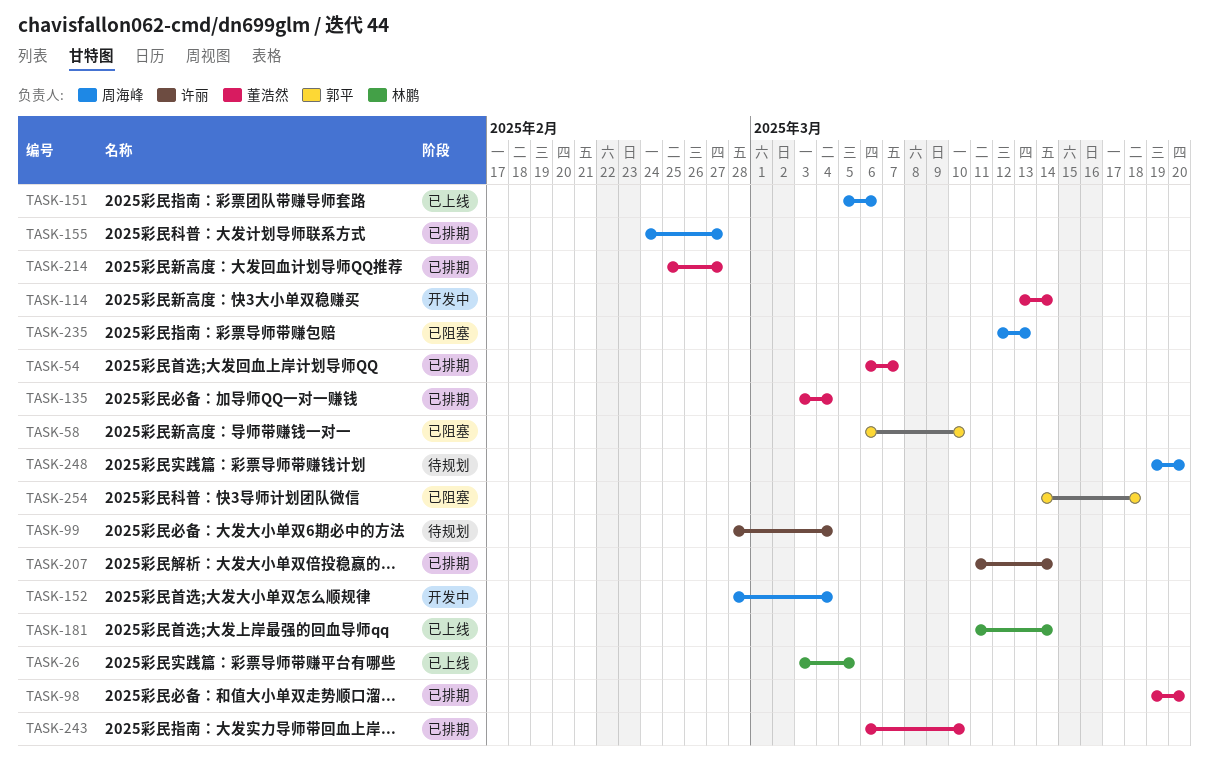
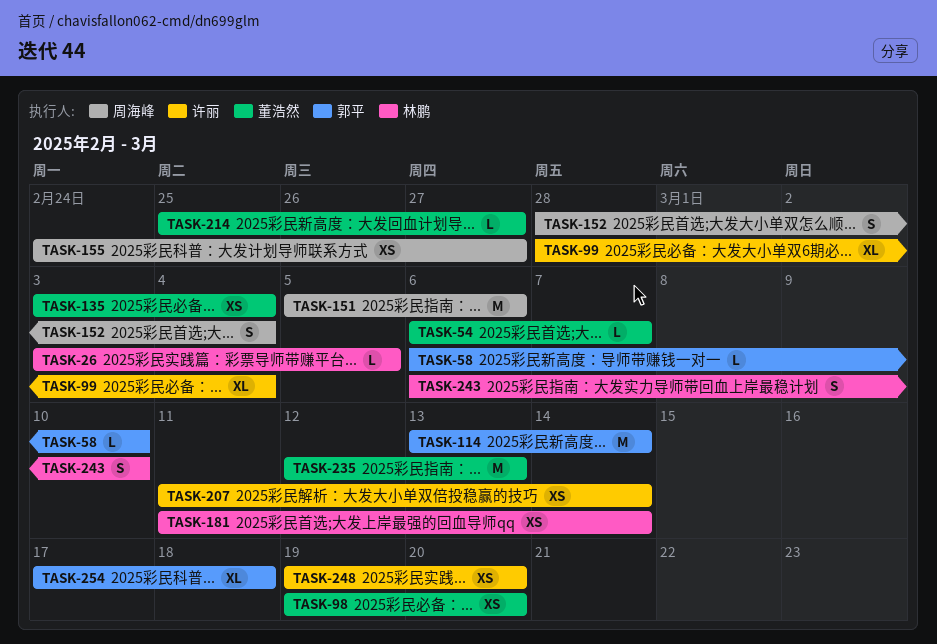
TASK-114, owner: 董浩然 -> 郭平
TASK-235, owner: 周海峰 -> 董浩然
TASK-243, owner: 董浩然 -> 林鹏
TASK-248, owner: 周海峰 -> 许丽
TASK-254, start: Mar 14 -> Mar 17

